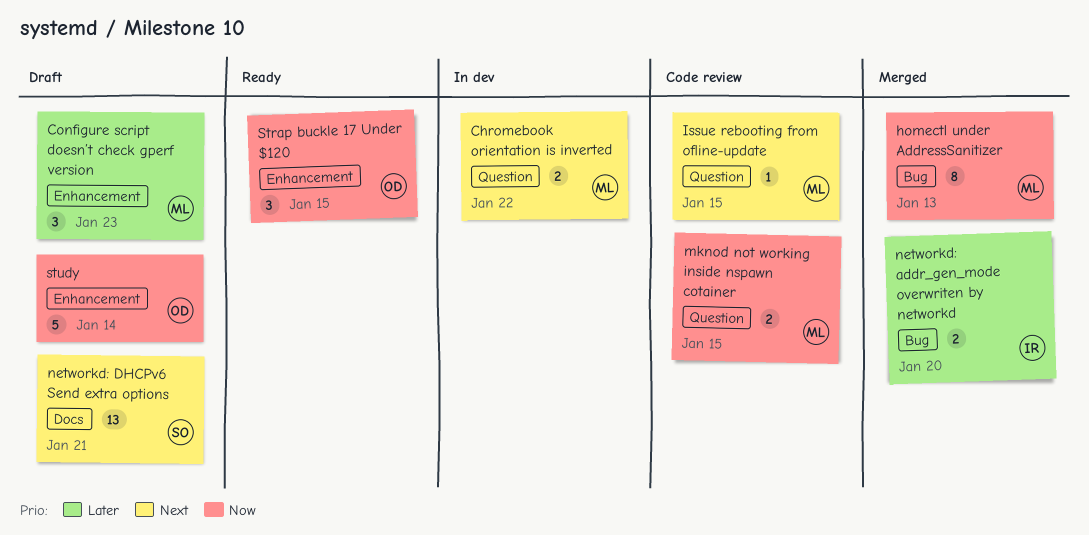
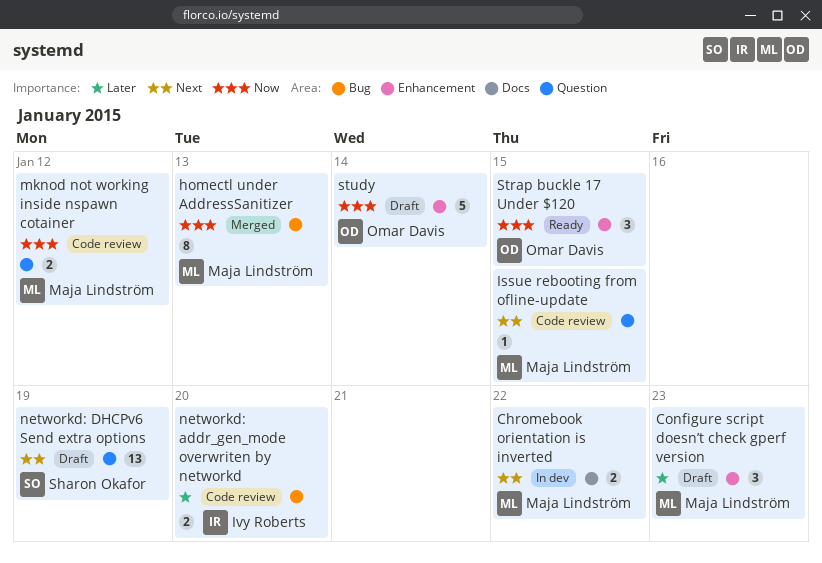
Chromebook orientation is inverted, label: Question -> Docs
mknod not working inside nspawn cotainer, due: Jan 15 -> Jan 12
networkd: addr_gen_mode overwriten by networkd, status: Merged -> Code review
networkd: DHCPv6 Send extra options, label: Docs -> Question
networkd: DHCPv6 Send extra options, due: Jan 21 -> Jan 19

